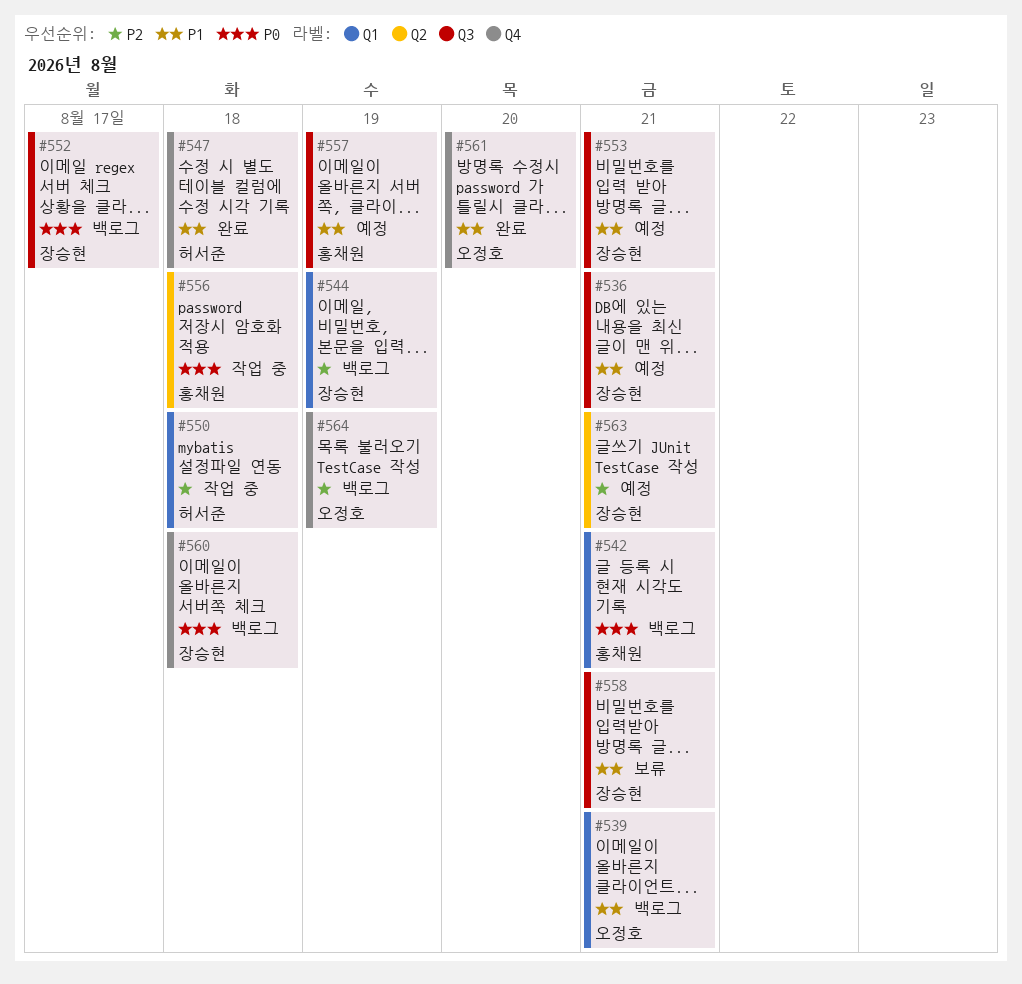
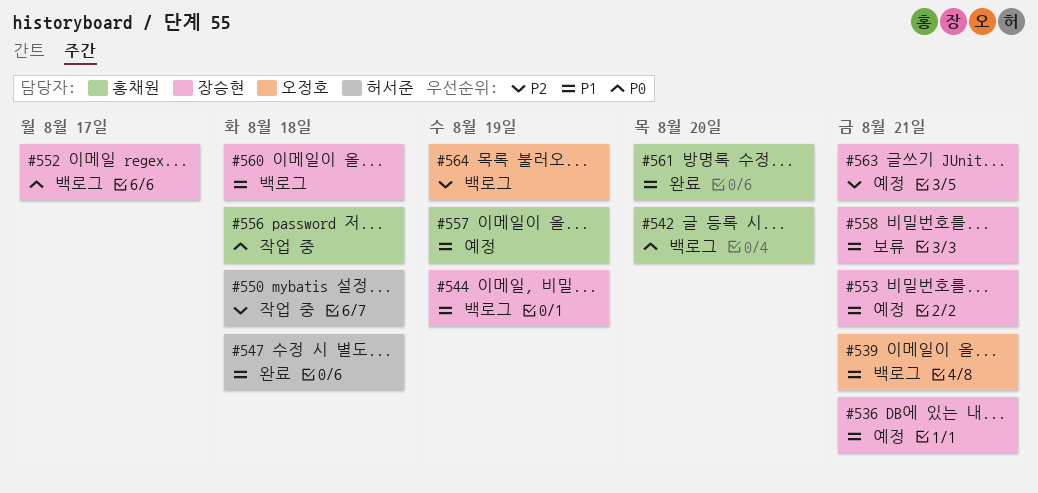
#542, due: Aug 21 -> Aug 20
#544, priority: P2 -> P1
#560, priority: P0 -> P1
#561, owner: 오정호 -> 홍채원

